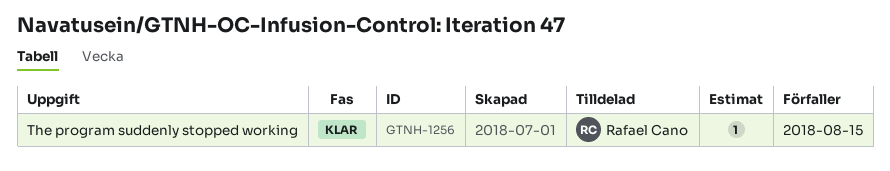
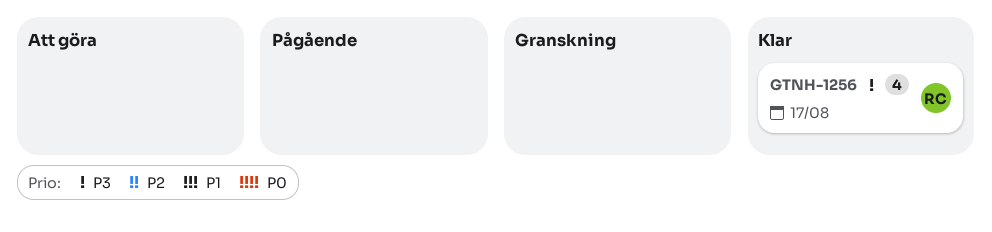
GTNH-1256, estimate: 1 -> 4
GTNH-1256, due: Aug 15 -> Aug 17

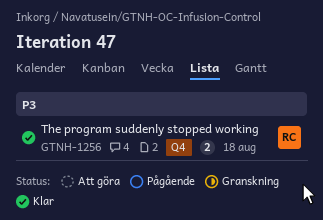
GTNH-1256, estimate: 4 -> 2
GTNH-1256, due: Aug 17 -> Aug 18

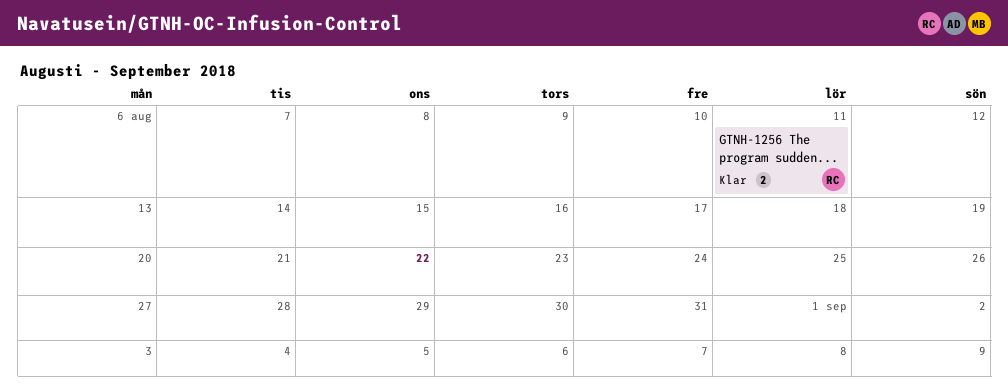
GTNH-1256, due: Aug 18 -> Aug 11

